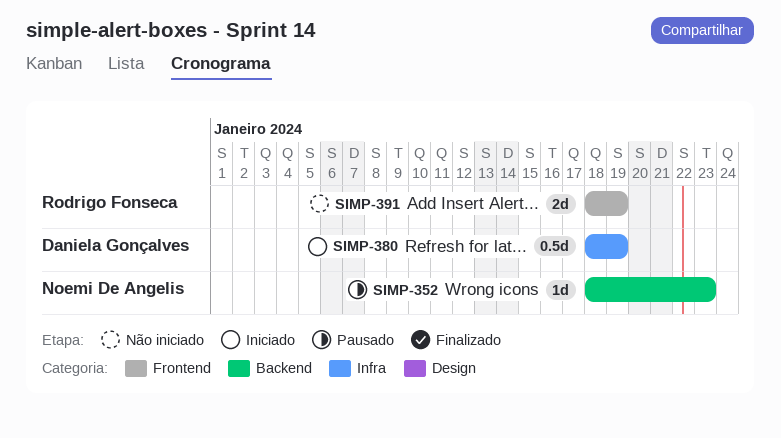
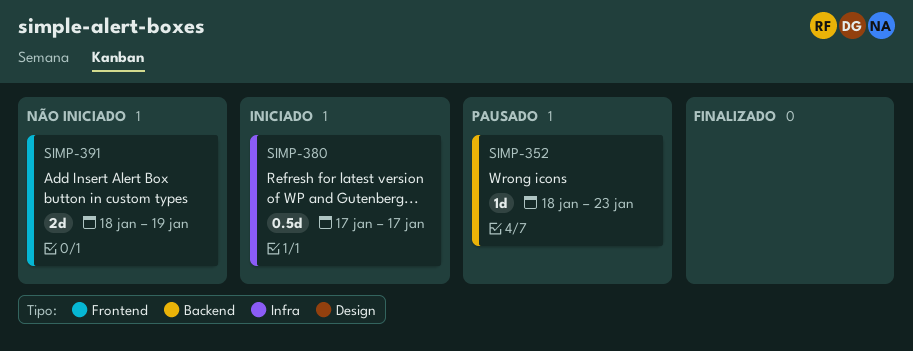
SIMP-380, start: Jan 18 -> Jan 17
SIMP-380, due: Jan 19 -> Jan 17

